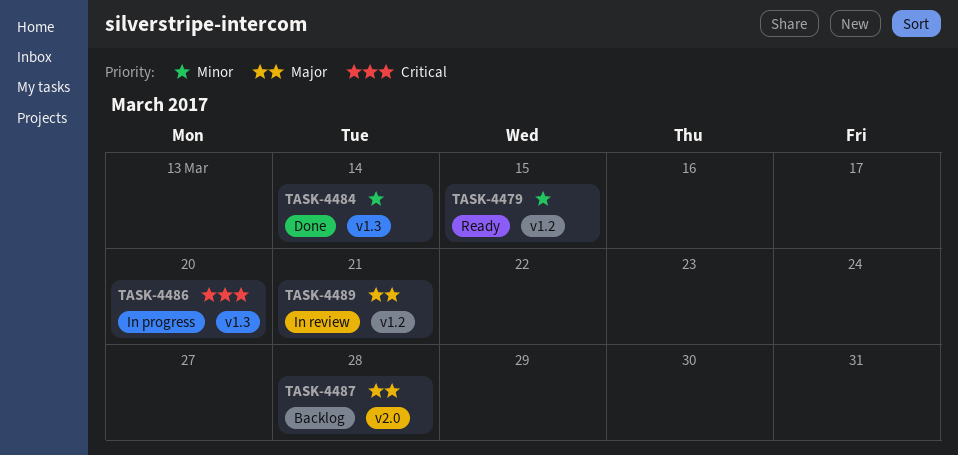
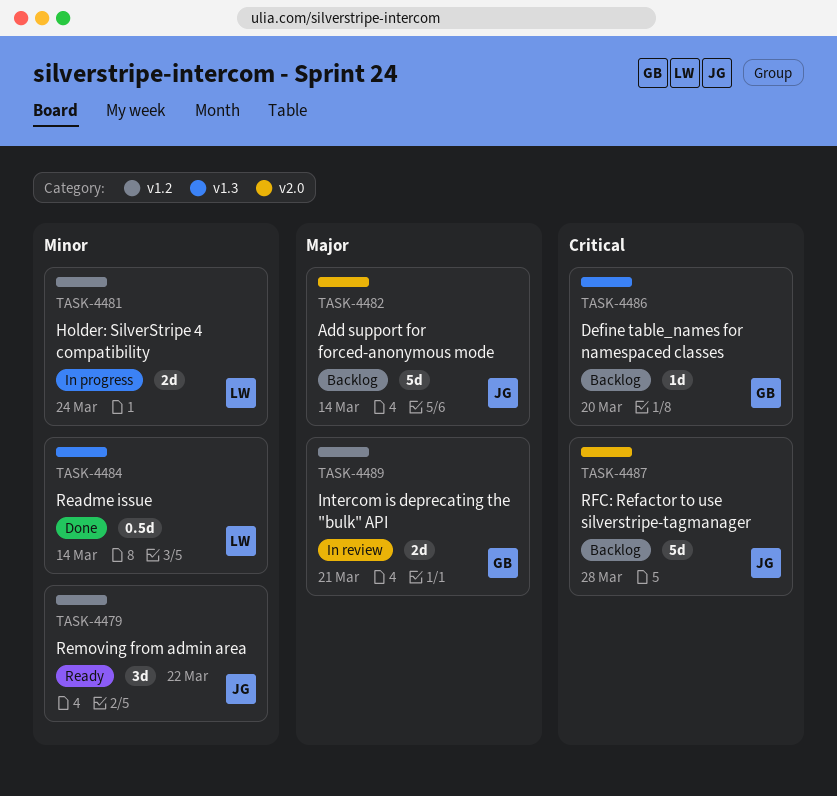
TASK-4479, due: Mar 15 -> Mar 22
TASK-4481: none -> present
TASK-4482: none -> present
TASK-4486, status: In progress -> Backlog
TASK-4487, priority: Major -> Critical

